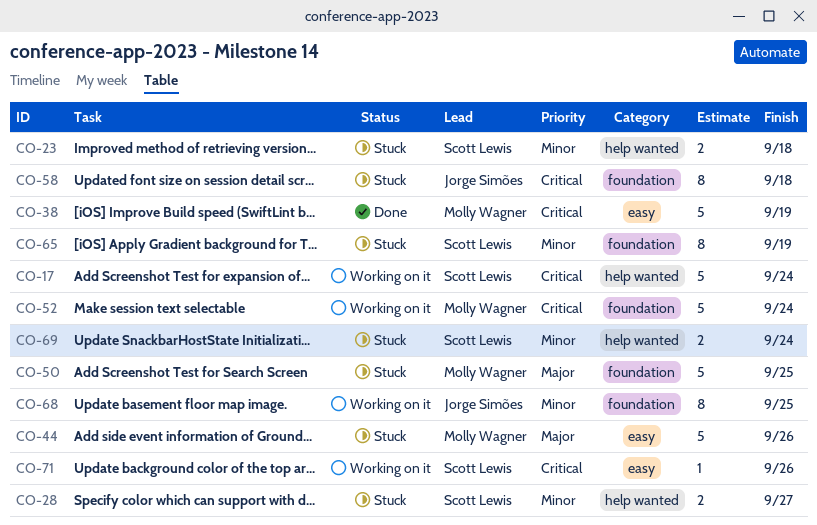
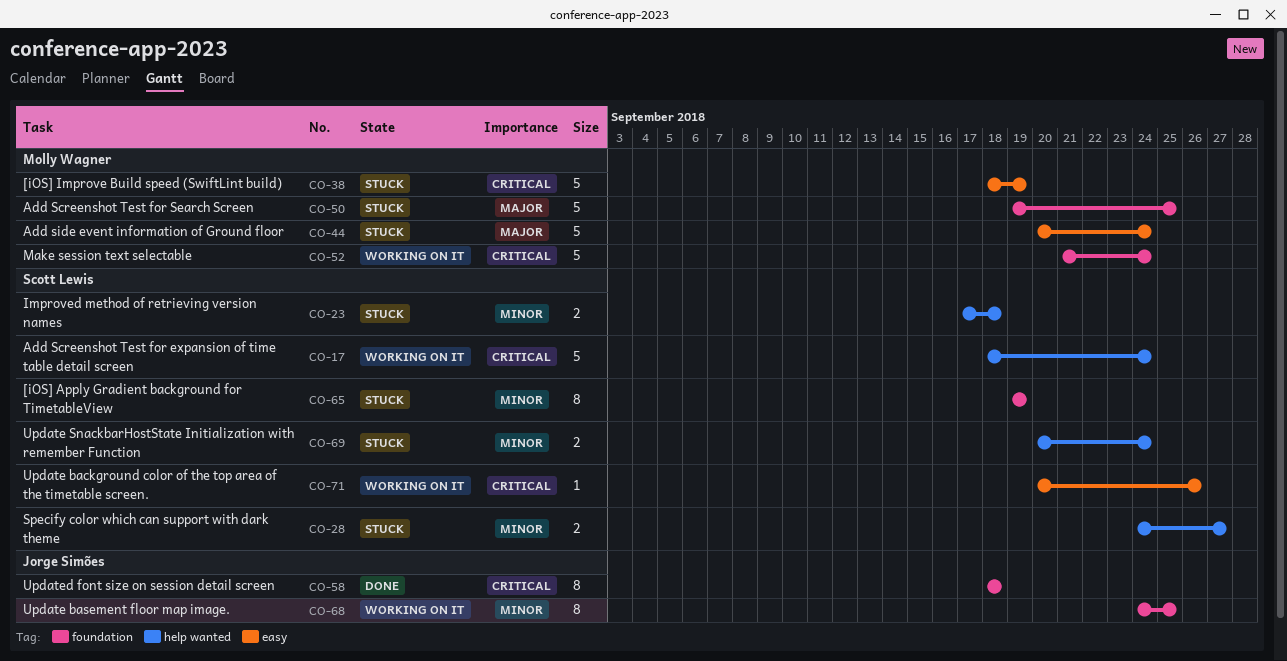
CO-38, status: Done -> Stuck
CO-44, due: Sep 26 -> Sep 24
CO-58, status: Stuck -> Done

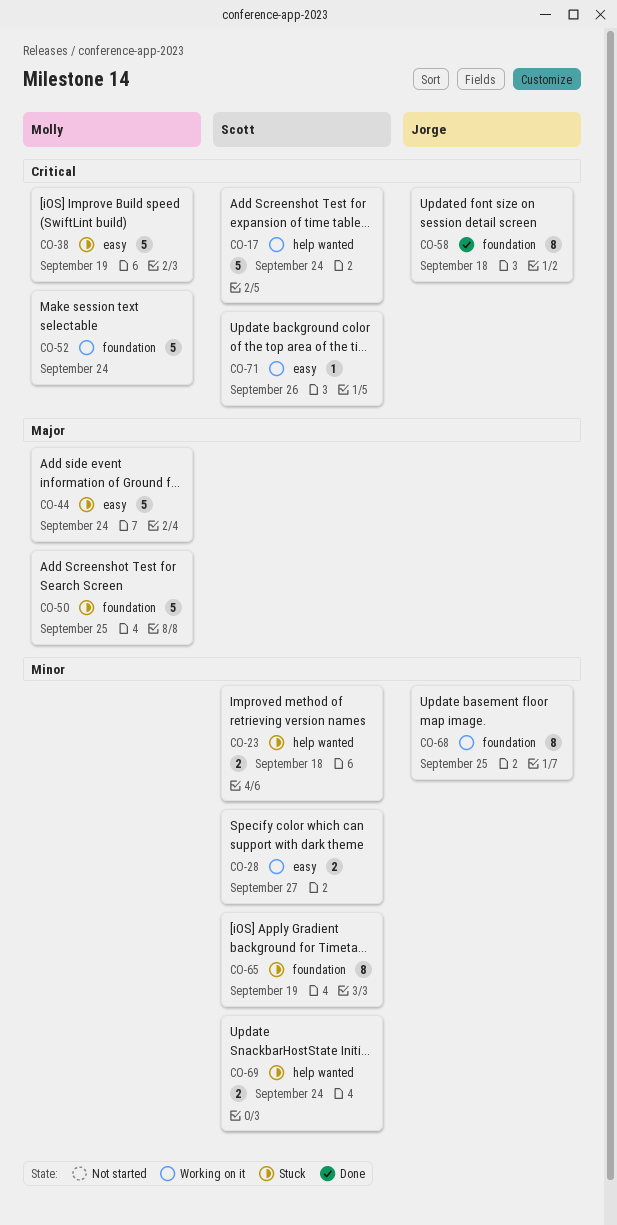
CO-28, status: Stuck -> Working on it
CO-28, label: help wanted -> easy

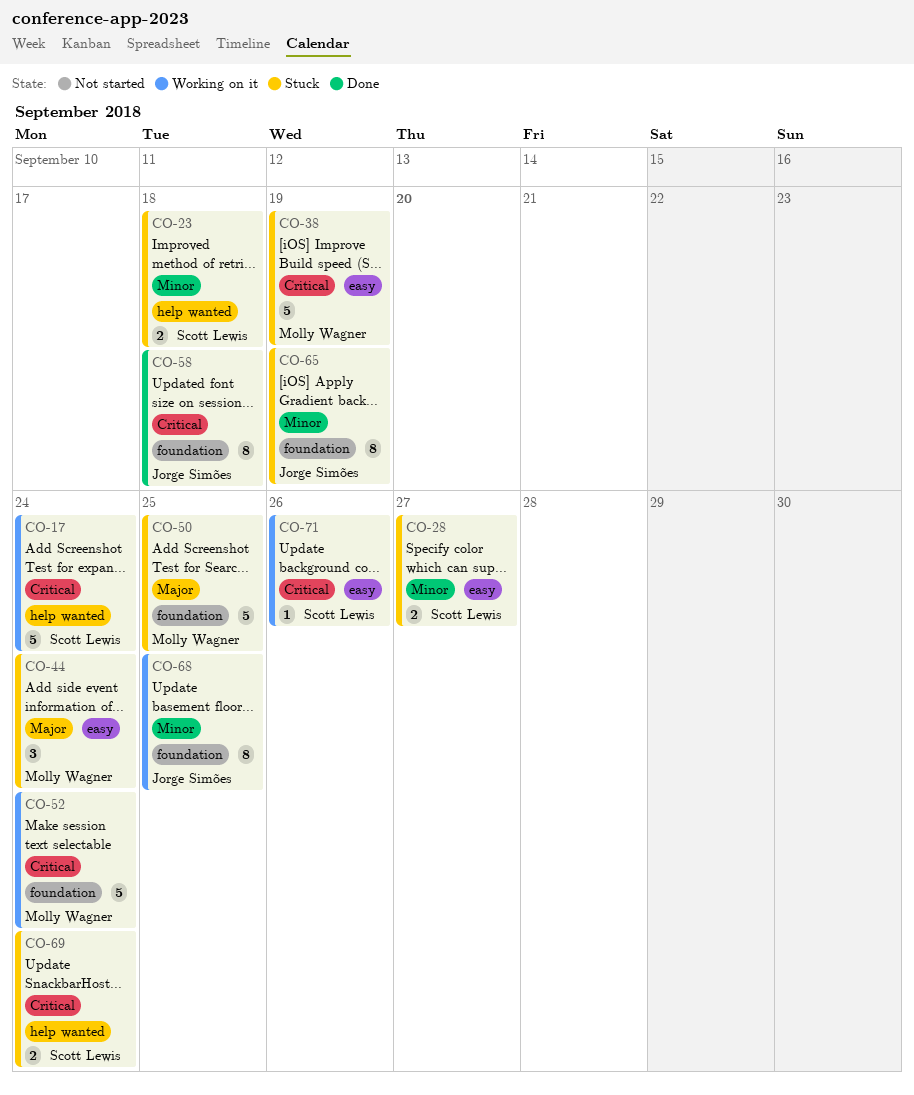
CO-28, status: Working on it -> Stuck
CO-44, estimate: 5 -> 3
CO-65, owner: Scott Lewis -> Jorge Simões
CO-69, priority: Minor -> Critical

